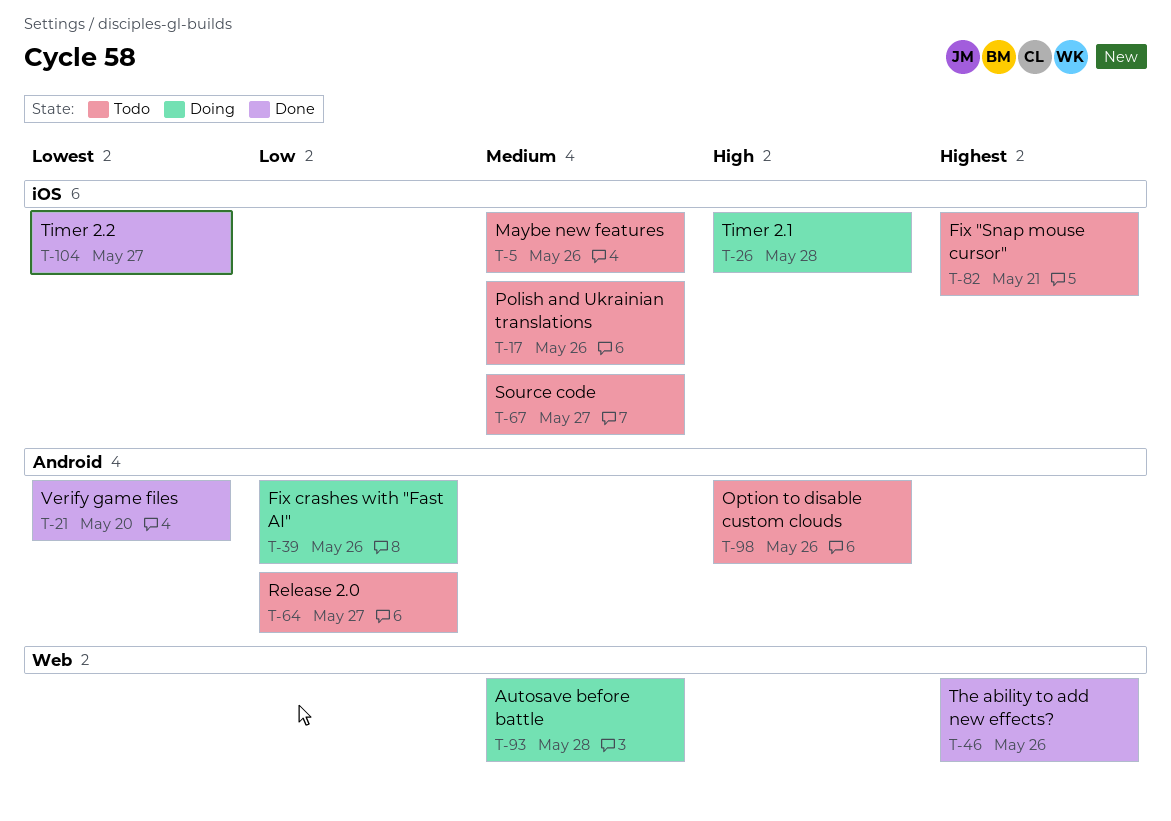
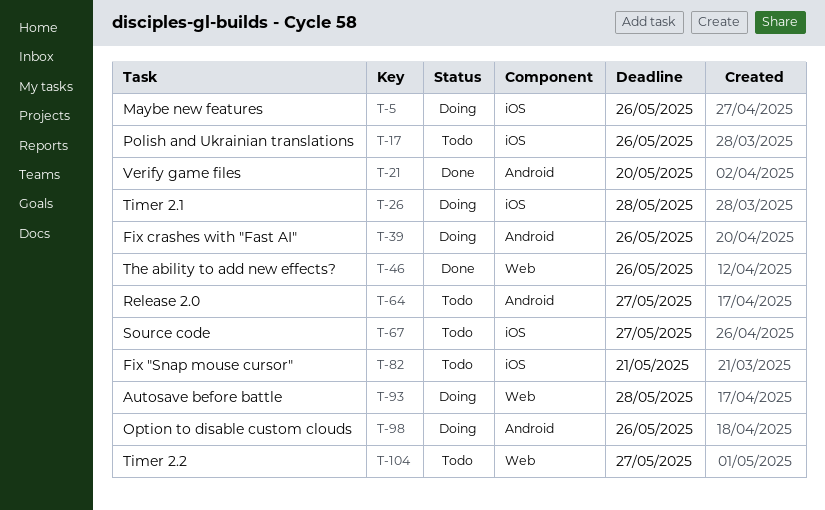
T-5, status: Todo -> Doing
T-98, status: Todo -> Doing
T-104, status: Done -> Todo
T-104, label: iOS -> Web

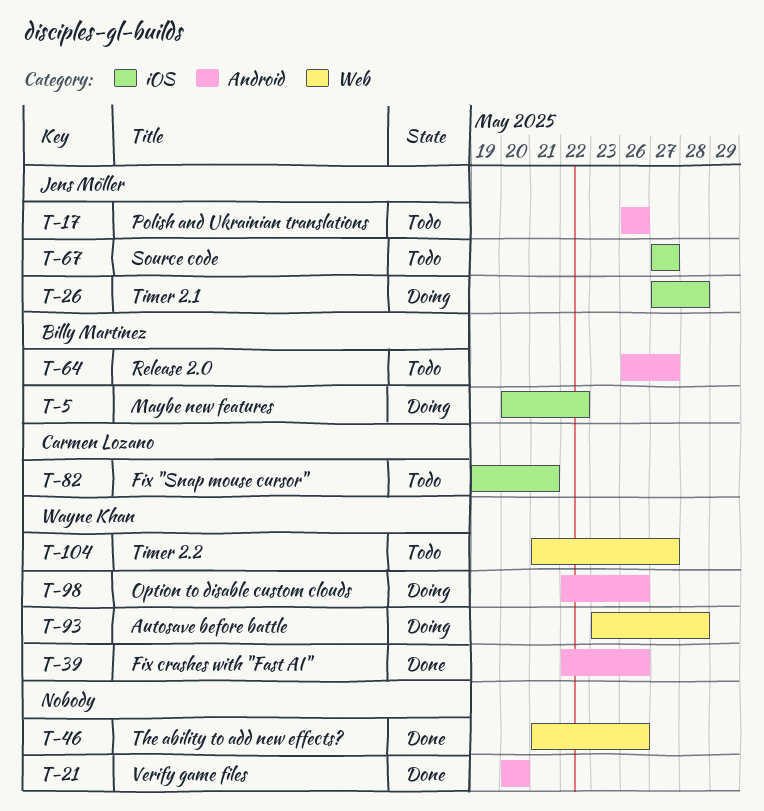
T-5, due: May 26 -> May 22
T-17, label: iOS -> Android
T-39, status: Doing -> Done

